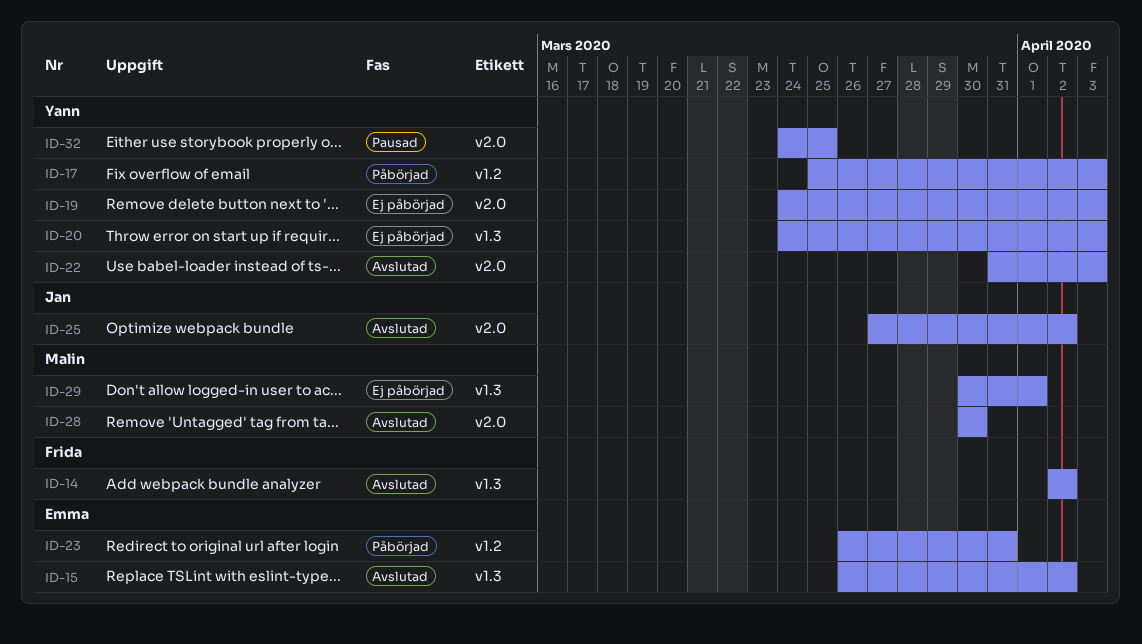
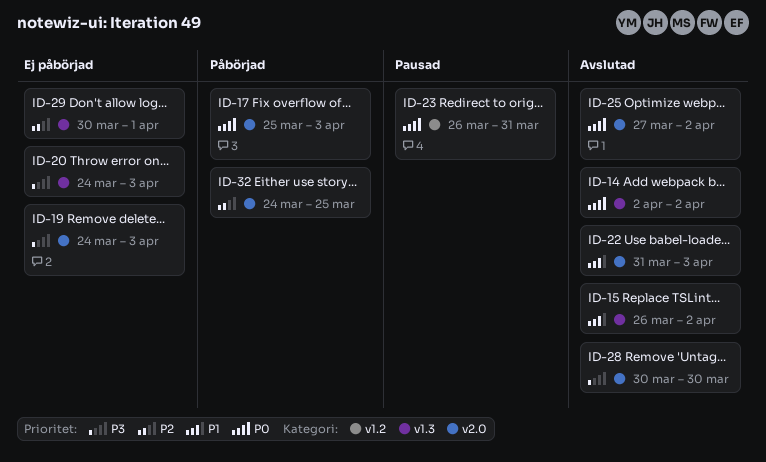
ID-17, label: v1.2 -> v2.0
ID-23, status: Påbörjad -> Pausad
ID-32, status: Pausad -> Påbörjad

